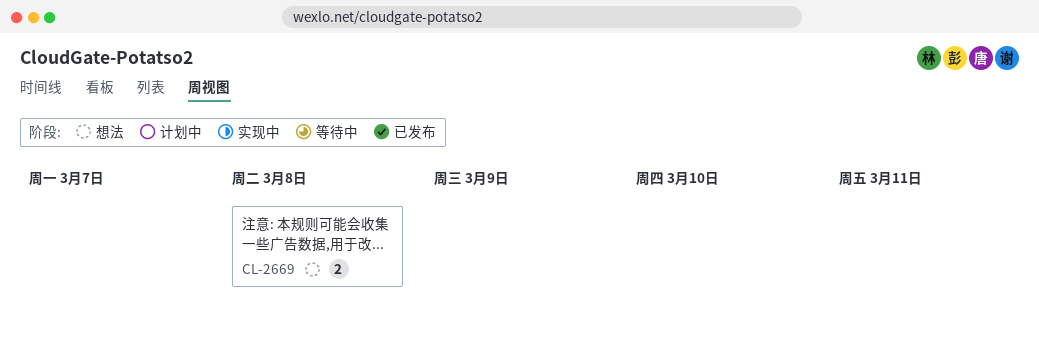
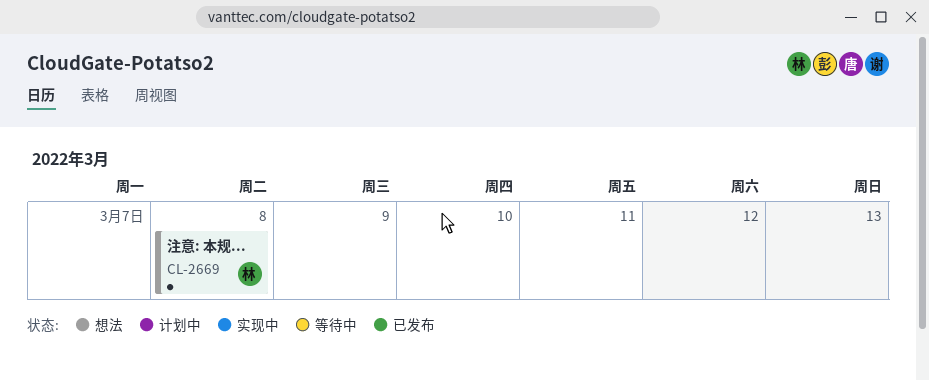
CL-2669, estimate: 2 -> 1

